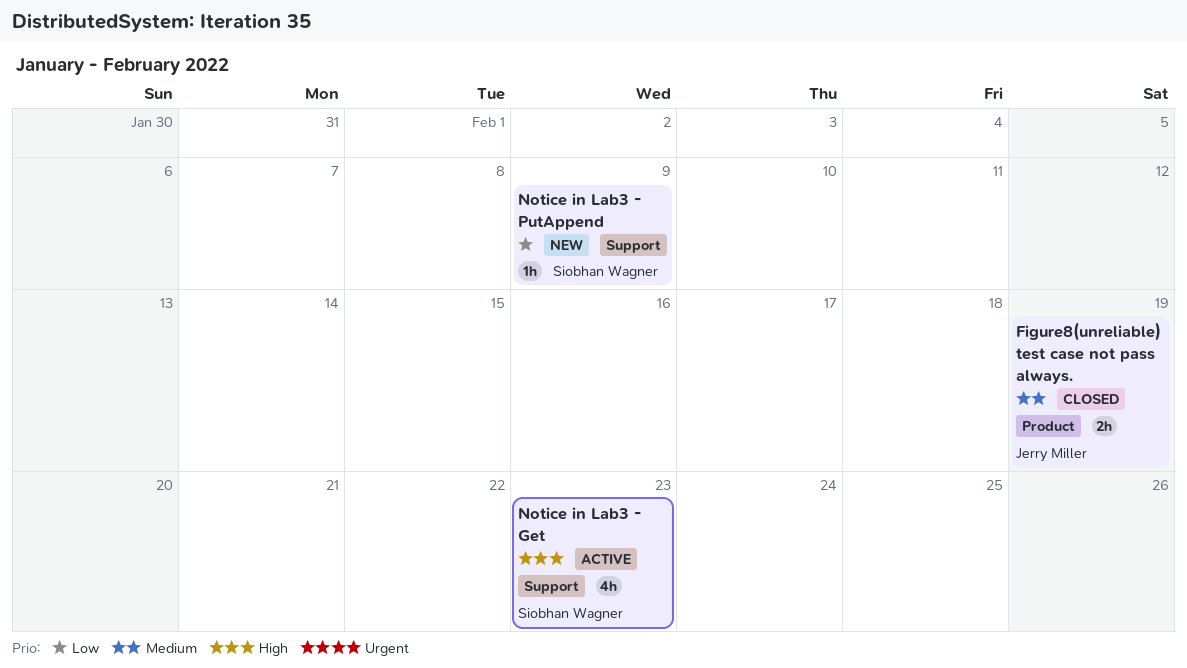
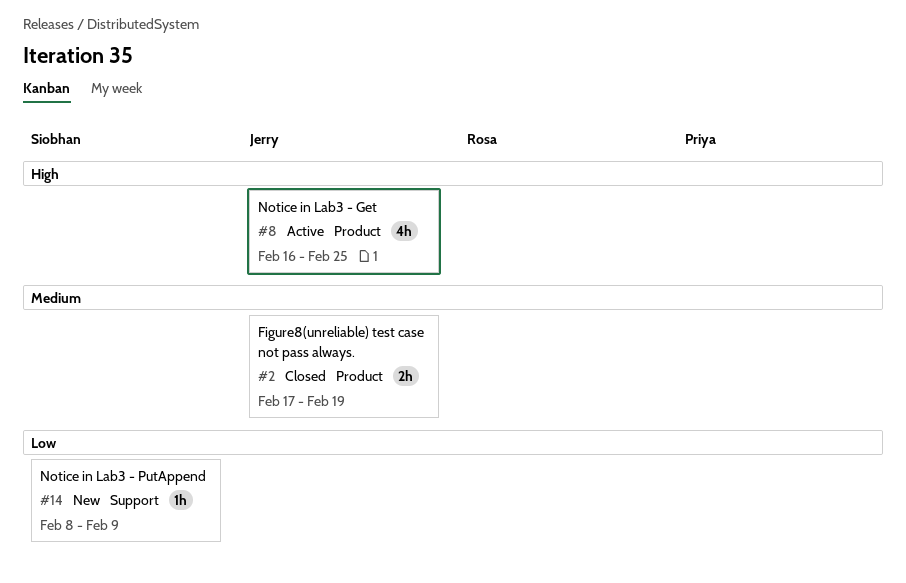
Notice in Lab3 - Get, owner: Siobhan Wagner -> Jerry Miller
Notice in Lab3 - Get, label: Support -> Product
Notice in Lab3 - Get, due: Feb 23 -> Feb 25

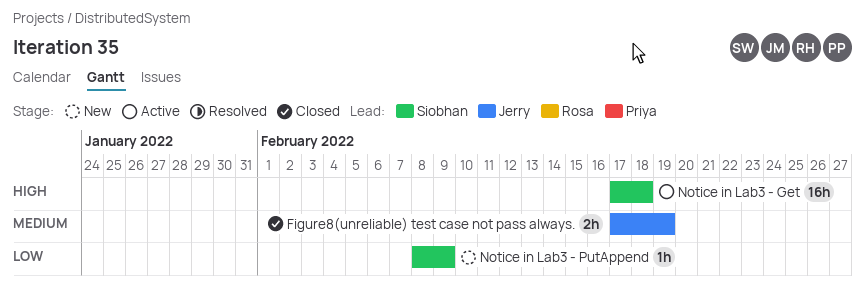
Notice in Lab3 - Get, owner: Jerry -> Siobhan
Notice in Lab3 - Get, estimate: 4h -> 16h
Notice in Lab3 - Get, start: Feb 16 -> Feb 17
Notice in Lab3 - Get, due: Feb 25 -> Feb 18

